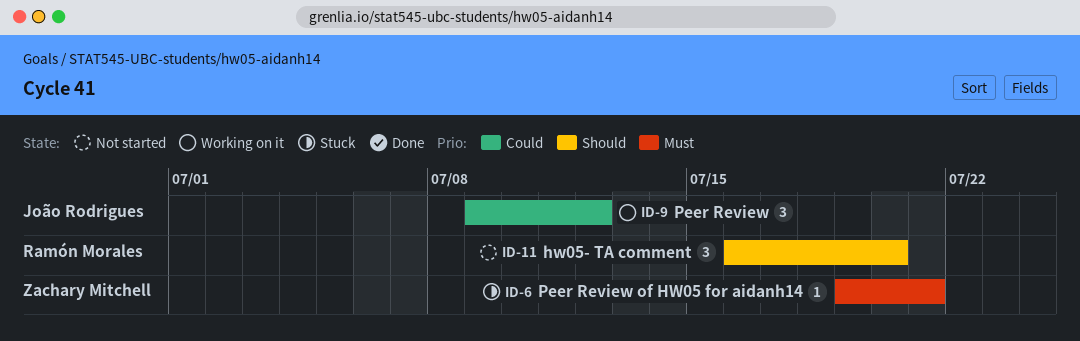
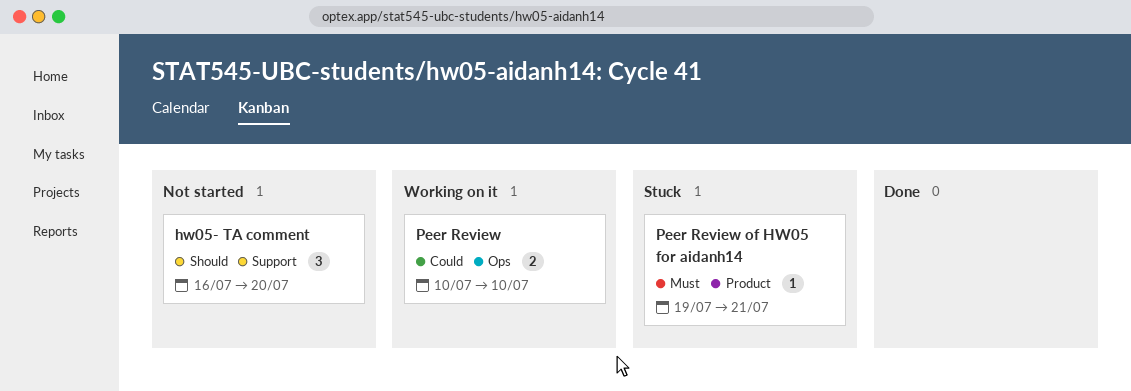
Peer Review, estimate: 3 -> 2
Peer Review, start: Jul 9 -> Jul 10
Peer Review, due: Jul 12 -> Jul 10

